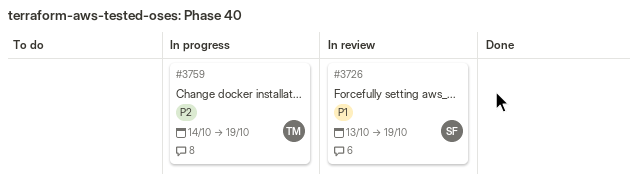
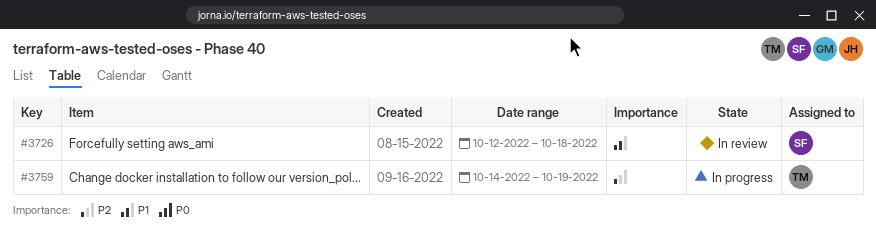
#3726, start: Oct 13 -> Oct 12
#3726, due: Oct 19 -> Oct 18

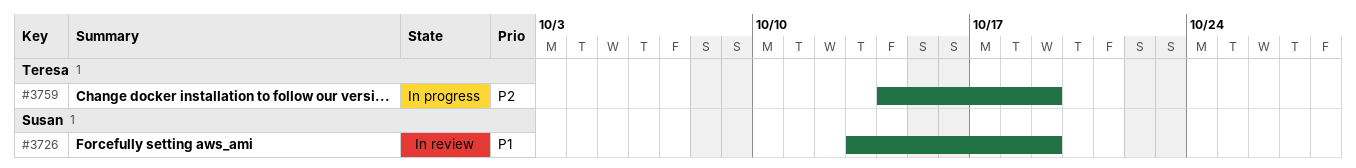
#3726, start: Oct 12 -> Oct 13
#3726, due: Oct 18 -> Oct 19

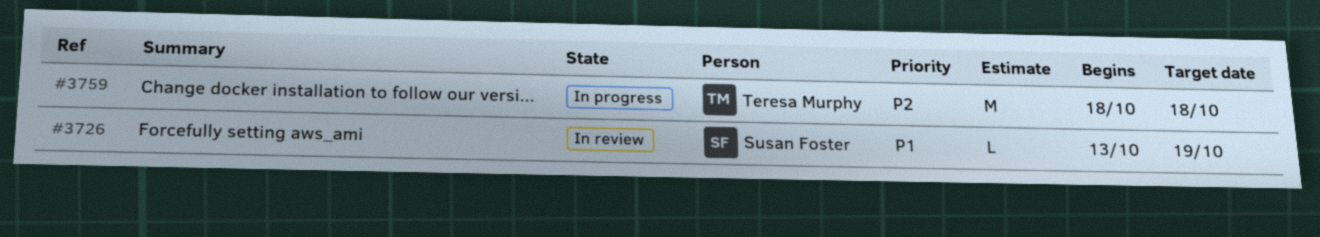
#3759, start: Oct 14 -> Oct 18
#3759, due: Oct 19 -> Oct 18

